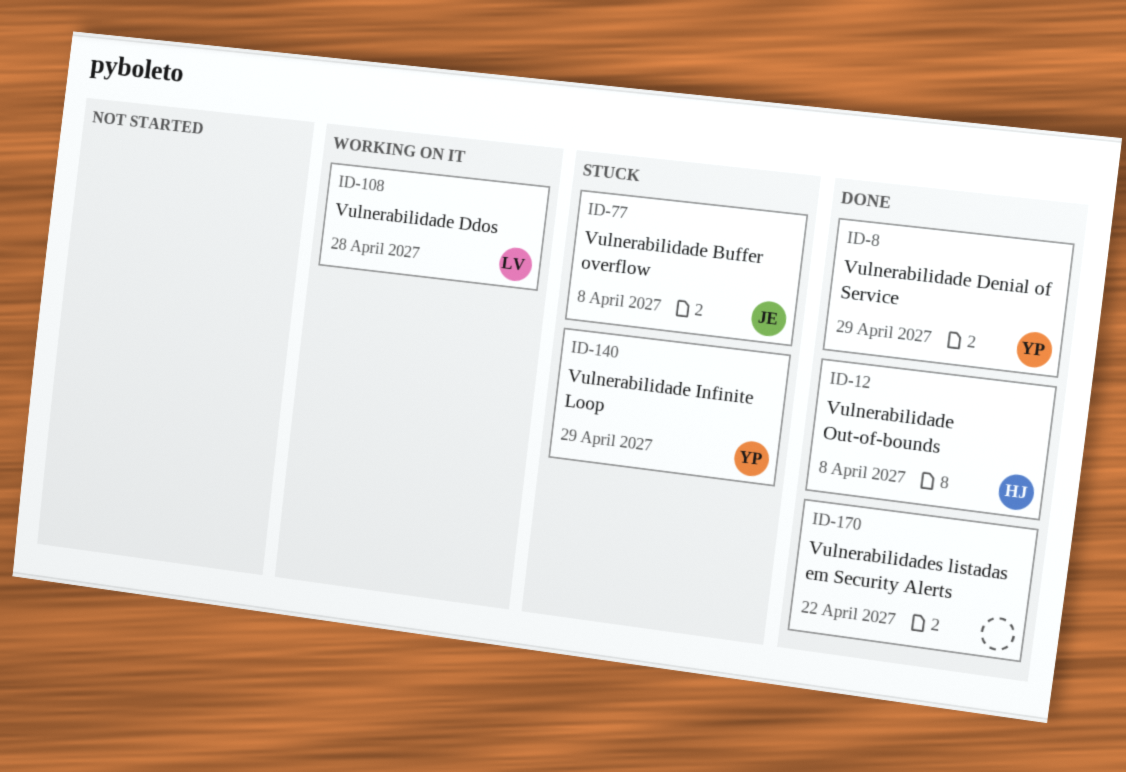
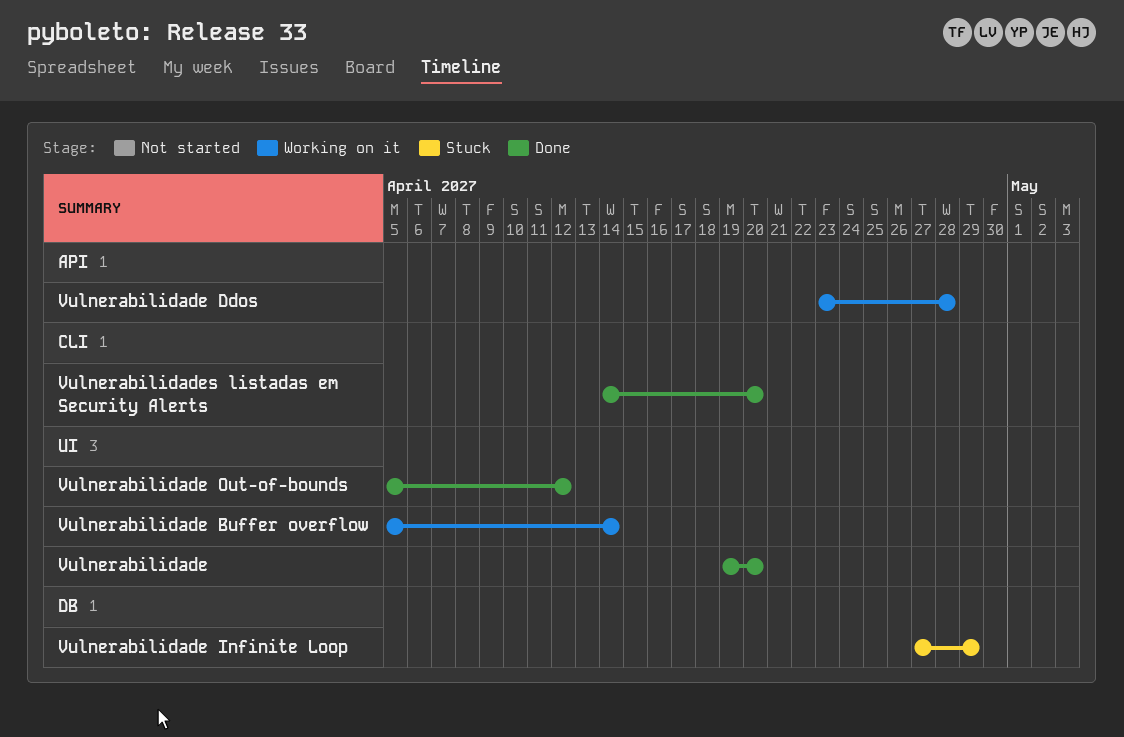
Vulnerabilidade: none -> present
Vulnerabilidade Buffer overflow, status: Stuck -> Working on it
Vulnerabilidade Buffer overflow, due: Apr 8 -> Apr 14
Vulnerabilidade Denial of Service: present -> none
Vulnerabilidade Out-of-bounds, due: Apr 8 -> Apr 12
Vulnerabilidades listadas em Security Alerts, due: Apr 22 -> Apr 20

